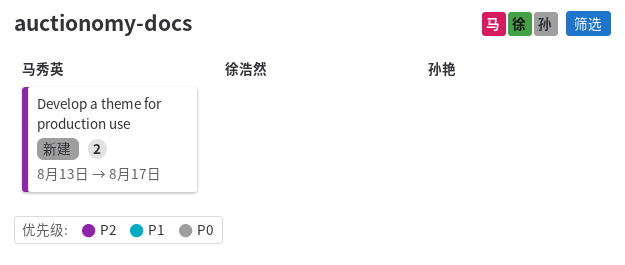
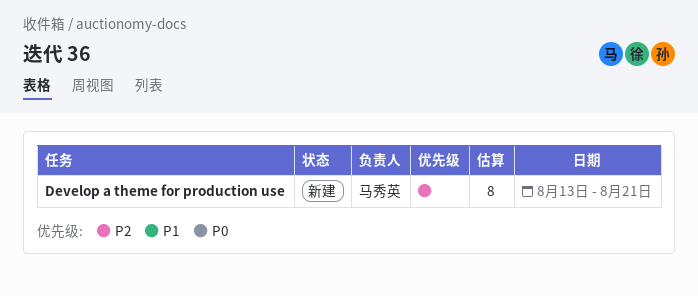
Develop a theme for production use, estimate: 2 -> 8
Develop a theme for production use, due: Aug 17 -> Aug 21

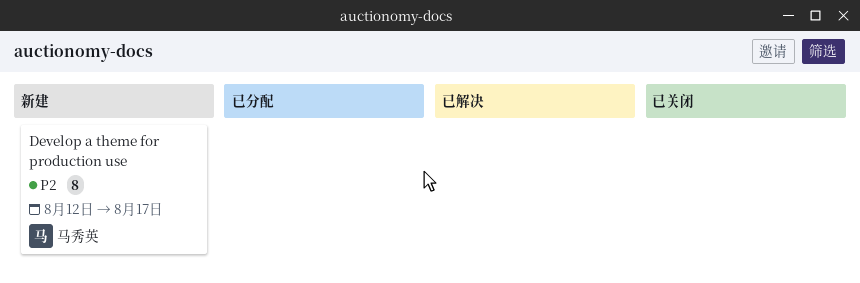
Develop a theme for production use, start: Aug 13 -> Aug 12
Develop a theme for production use, due: Aug 21 -> Aug 17

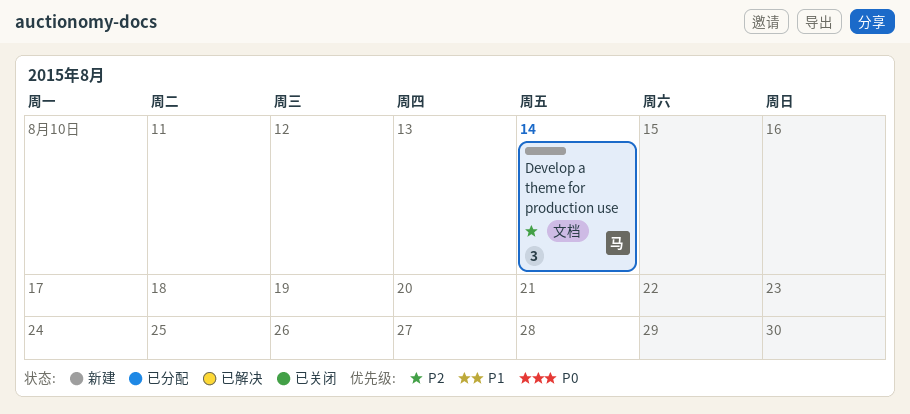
Develop a theme for production use, estimate: 8 -> 3
Develop a theme for production use, due: Aug 17 -> Aug 14

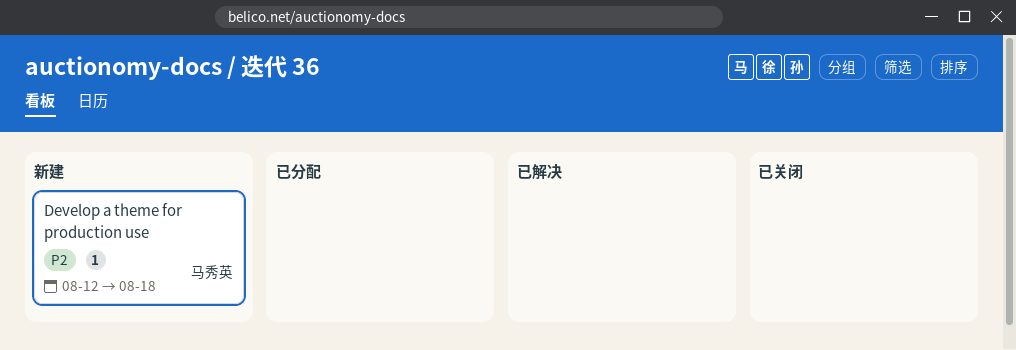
Develop a theme for production use, estimate: 3 -> 1
Develop a theme for production use, due: Aug 14 -> Aug 18

